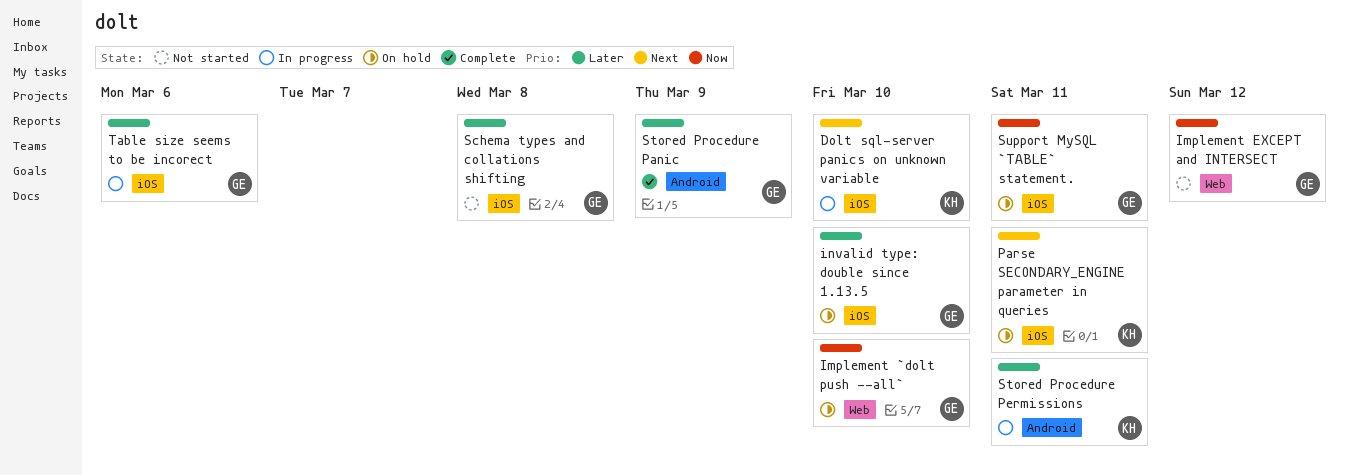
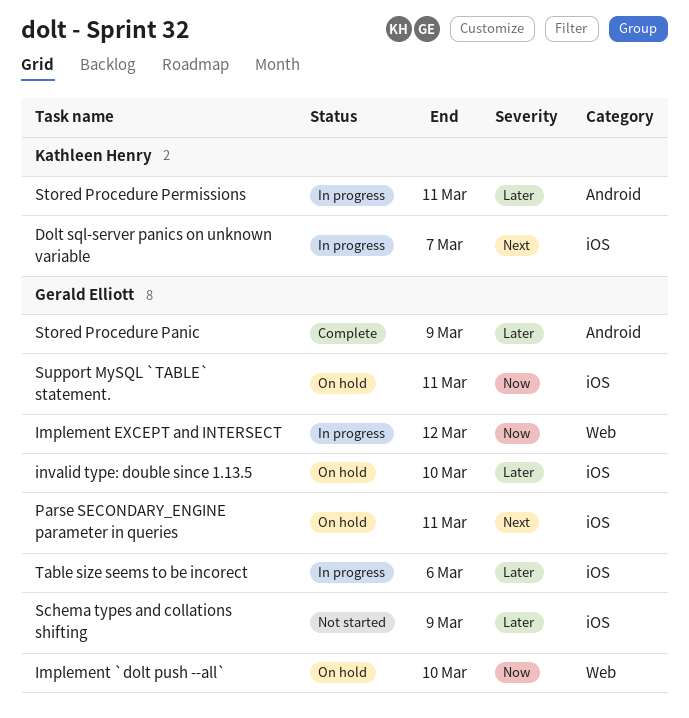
Dolt sql-server panics on unknown variable, due: Mar 10 -> Mar 7
Implement EXCEPT and INTERSECT, status: Not started -> In progress
Parse SECONDARY_ENGINE parameter in queries, owner: Kathleen Henry -> Gerald Elliott
Schema types and collations shifting, due: Mar 8 -> Mar 9

